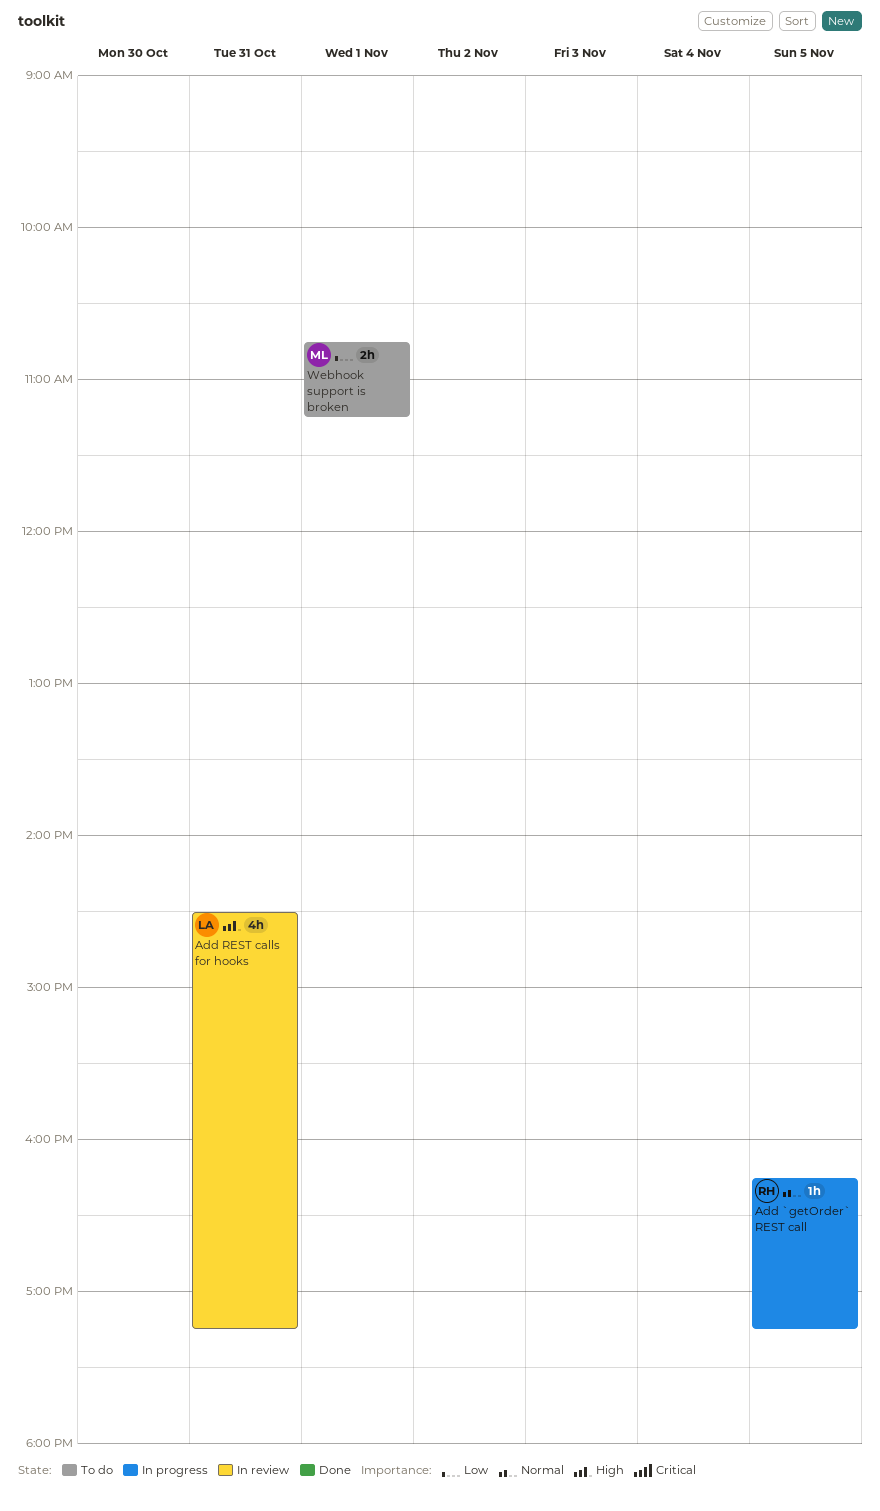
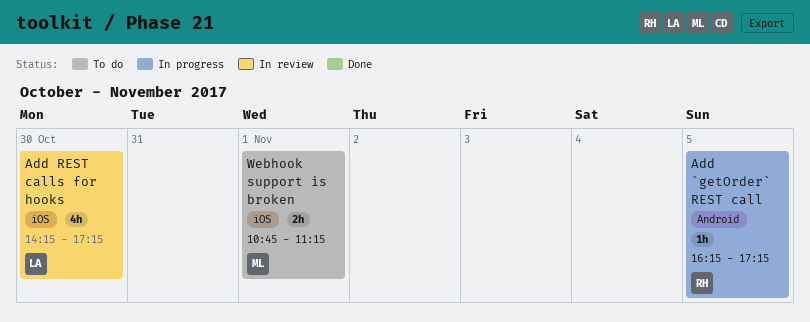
Add REST calls for hooks, day: Oct 31 -> Oct 30
Add REST calls for hooks, begins: 14:30 -> 14:15

